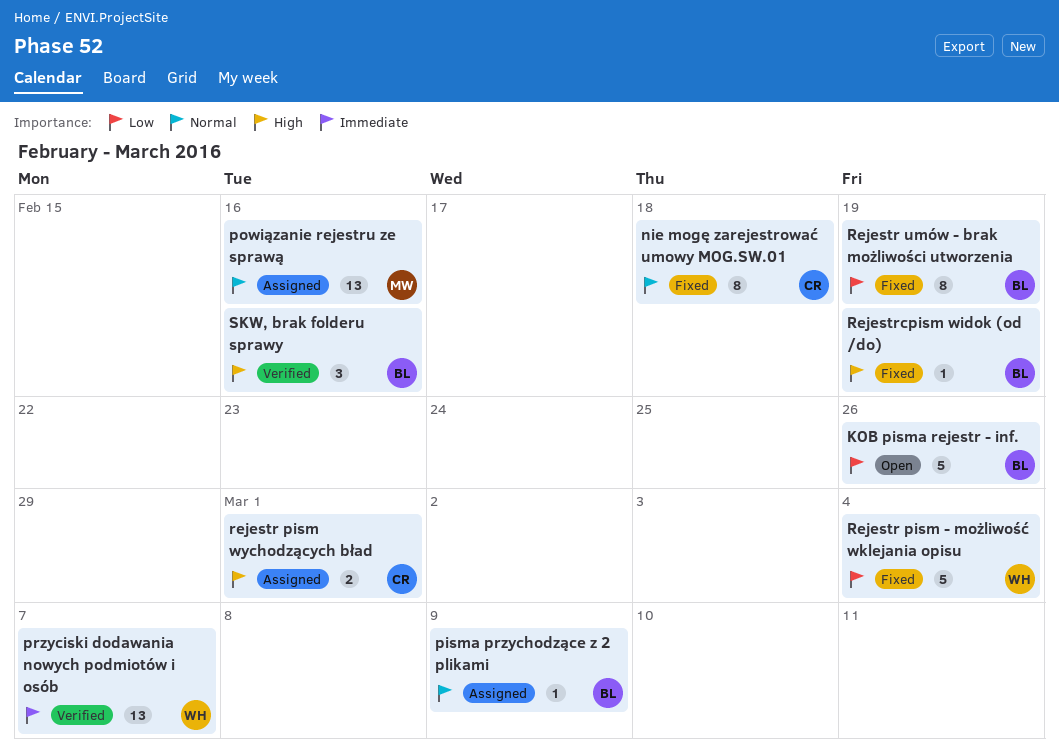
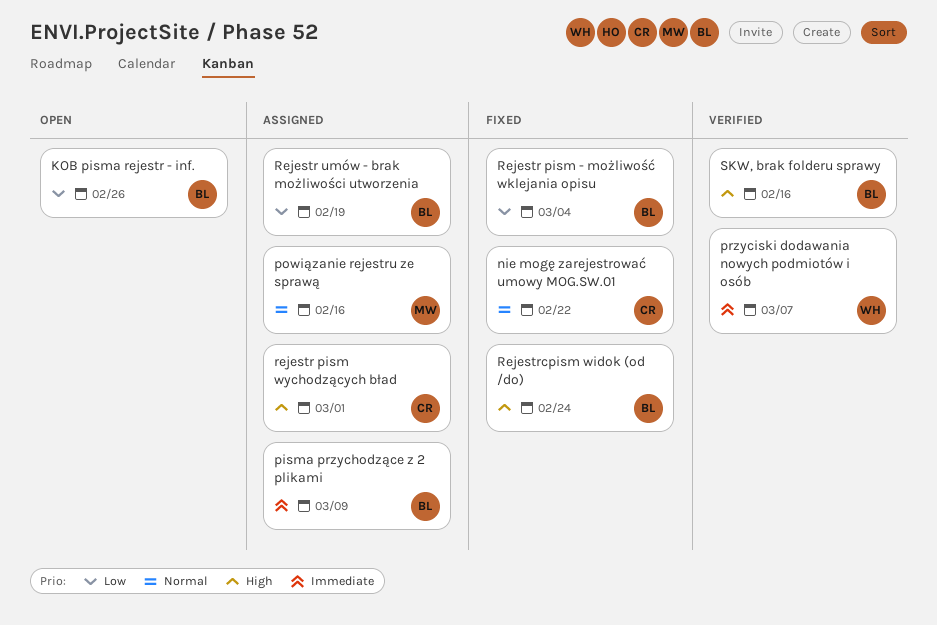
nie mogę zarejestrować umowy MOG.SW.01, due: Feb 18 -> Feb 22
pisma przychodzące z 2 plikami, priority: Normal -> Immediate
Rejestr pism - możliwość wklejania opisu, owner: WH -> BL
Rejestr umów - brak możliwości utworzenia, status: Fixed -> Assigned
Rejestrcpism widok (od /do), due: Feb 19 -> Feb 24

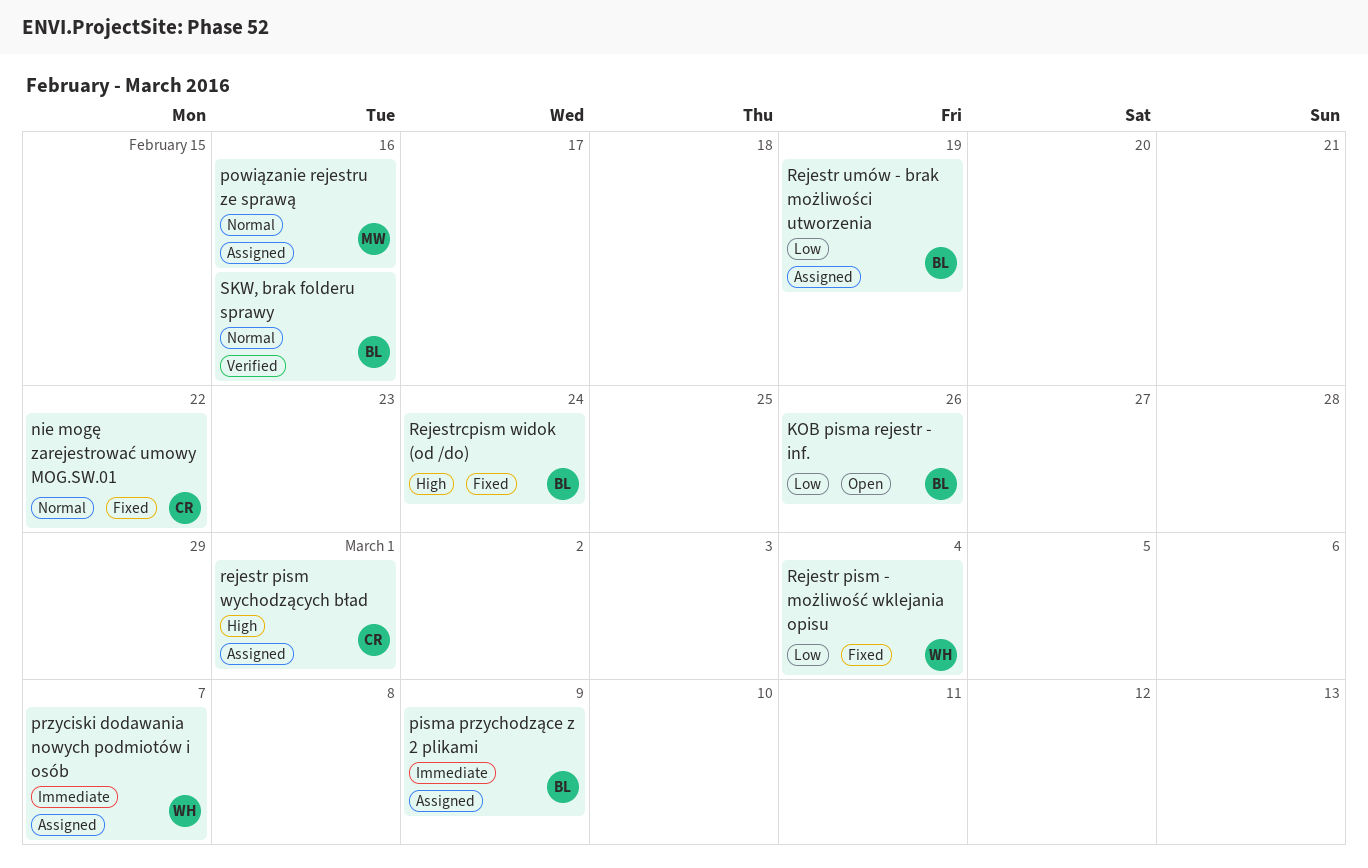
przyciski dodawania nowych podmiotów i osób, status: Verified -> Assigned
Rejestr pism - możliwość wklejania opisu, owner: BL -> WH
SKW, brak folderu sprawy, priority: High -> Normal

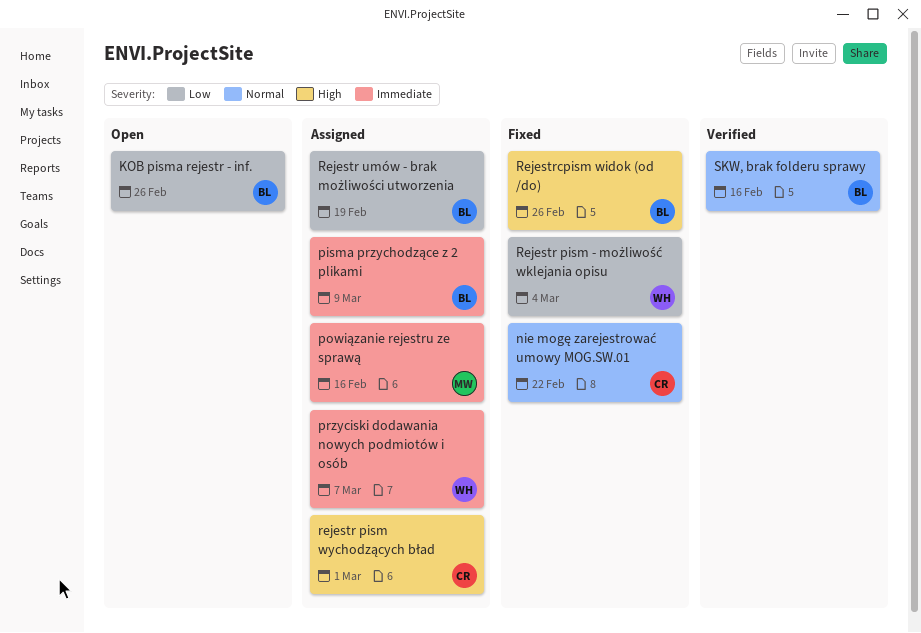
powiązanie rejestru ze sprawą, priority: Normal -> Immediate
Rejestrcpism widok (od /do), due: Feb 24 -> Feb 26

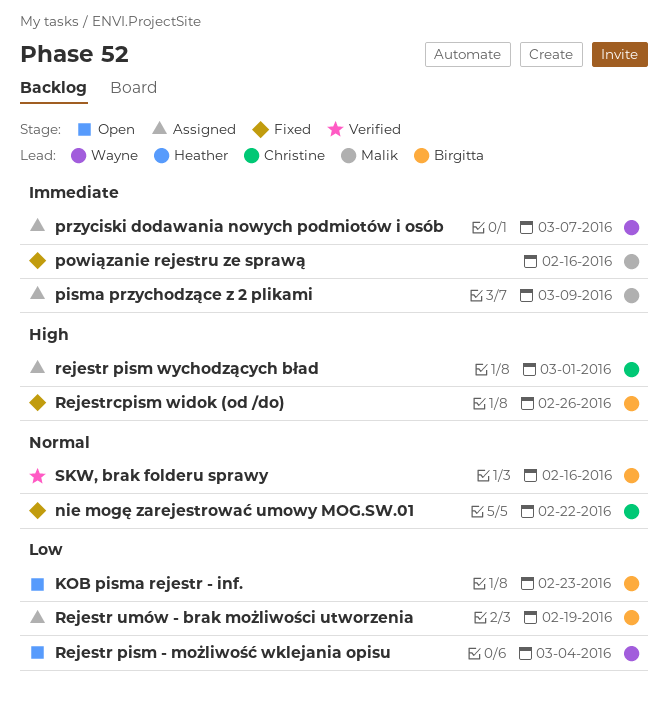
KOB pisma rejestr - inf., due: Feb 26 -> Feb 23
pisma przychodzące z 2 plikami, owner: Birgitta -> Malik
powiązanie rejestru ze sprawą, status: Assigned -> Fixed
Rejestr pism - możliwość wklejania opisu, status: Fixed -> Open

